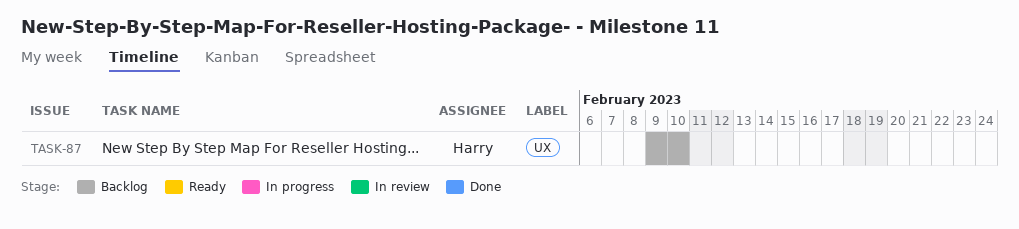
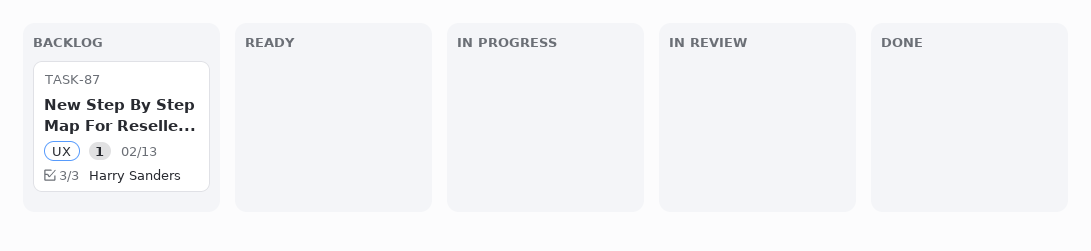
TASK-87, due: Feb 10 -> Feb 13

